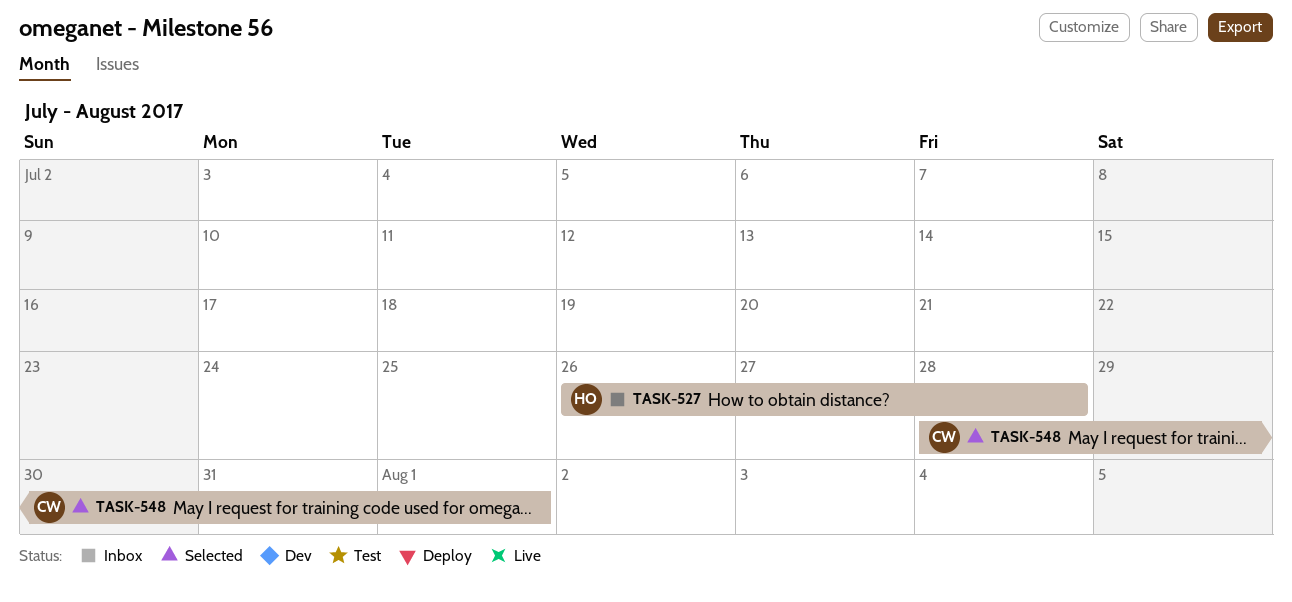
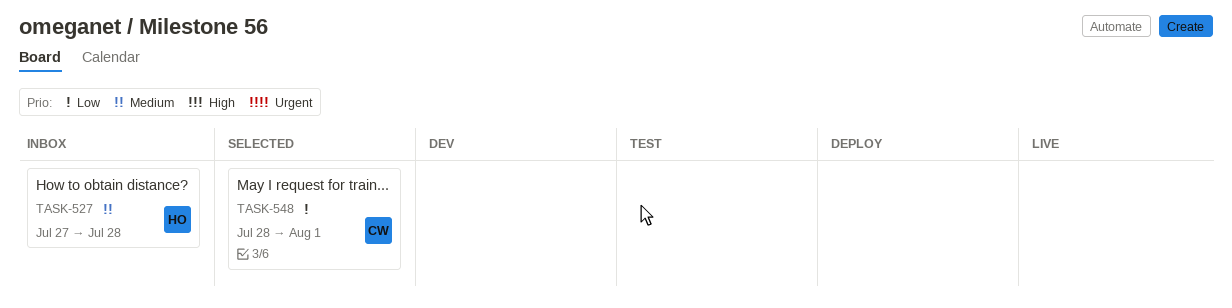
TASK-527, start: Jul 26 -> Jul 27

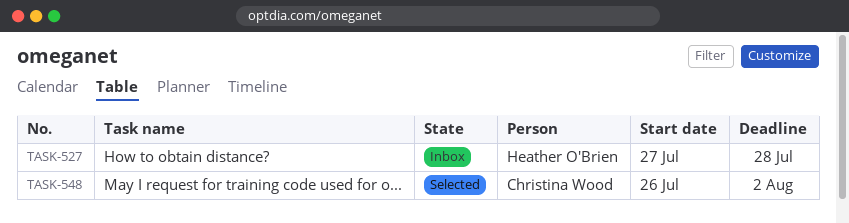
TASK-548, start: Jul 28 -> Jul 26
TASK-548, due: Aug 1 -> Aug 2

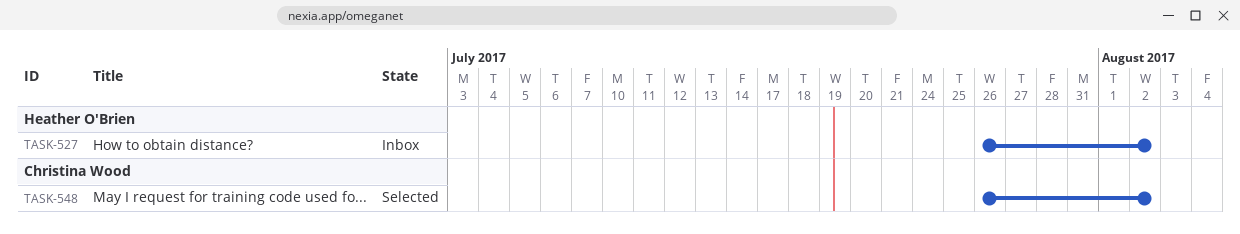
TASK-527, start: Jul 27 -> Jul 26
TASK-527, due: Jul 28 -> Aug 2

